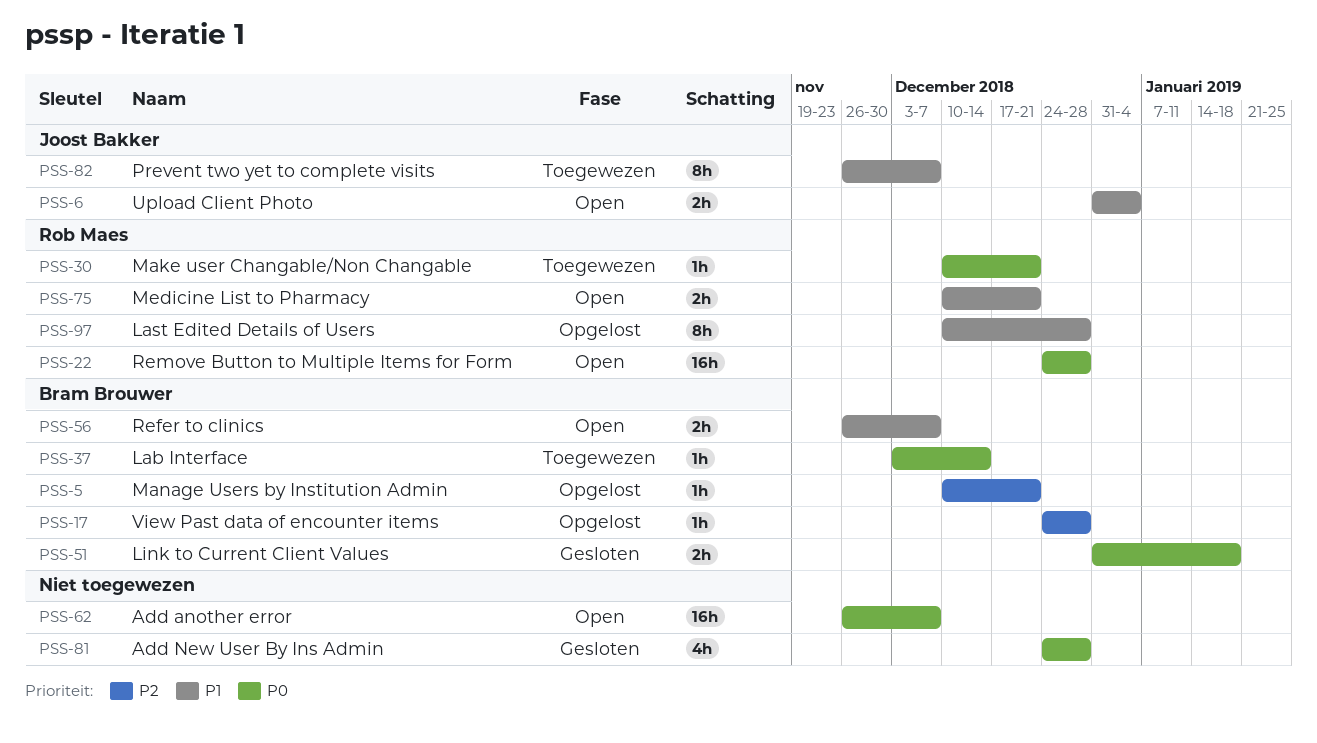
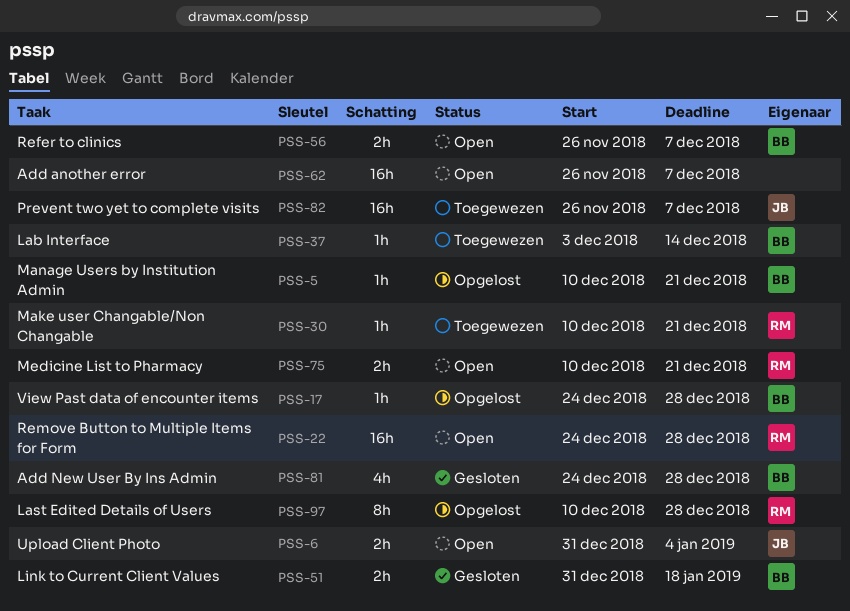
PSS-81, owner: none -> Bram Brouwer
PSS-82, estimate: 8h -> 16h

